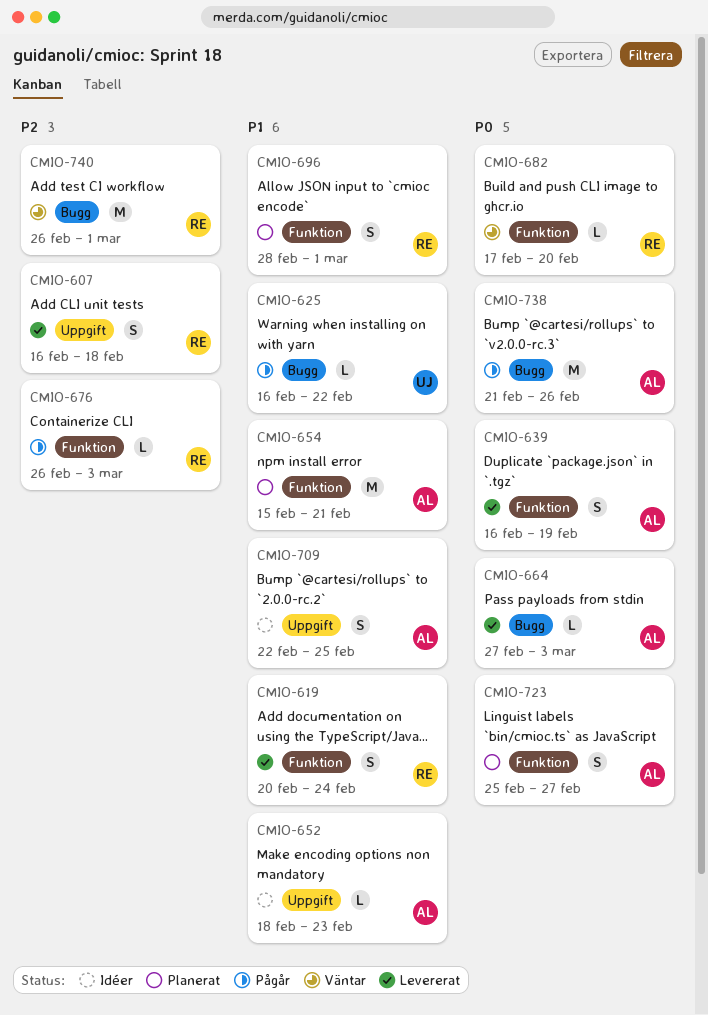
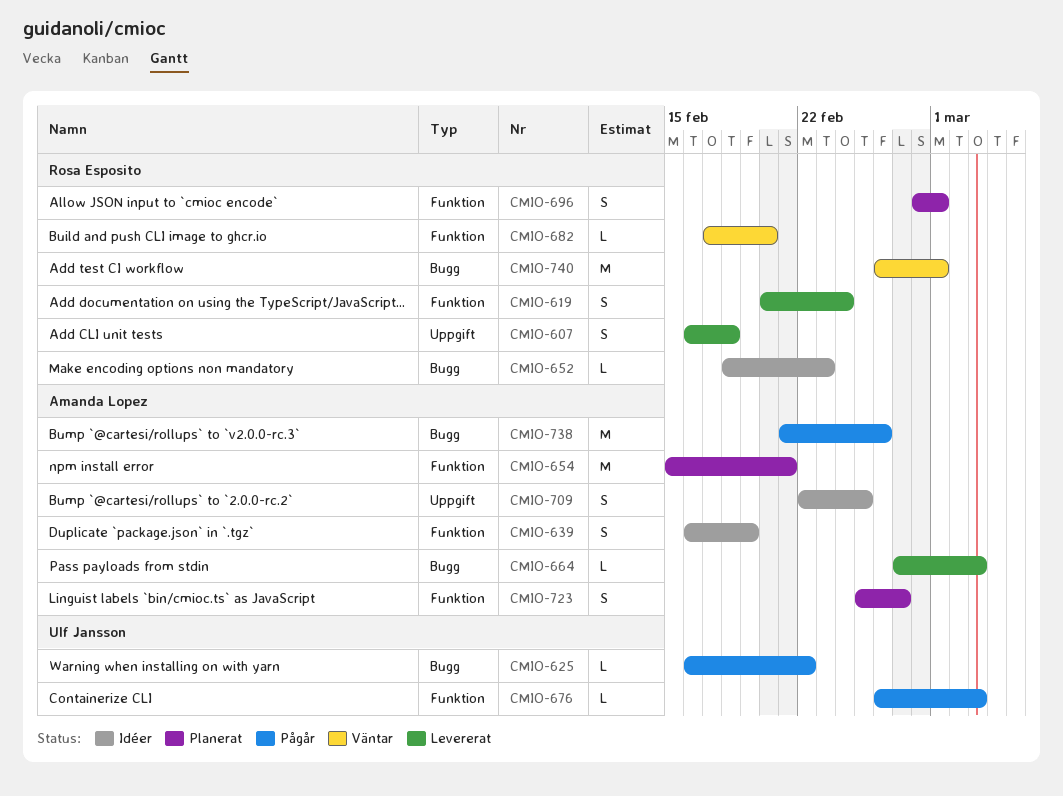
CMIO-639, status: Levererat -> Idéer
CMIO-652, owner: Amanda Lopez -> Rosa Esposito
CMIO-652, label: Uppgift -> Bugg
CMIO-676, owner: Rosa Esposito -> Ulf Jansson

